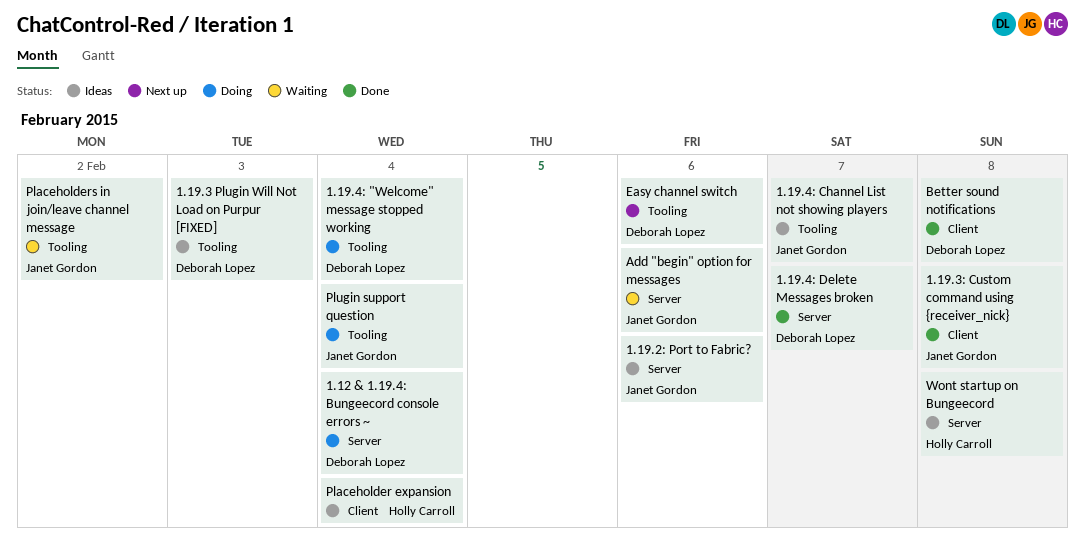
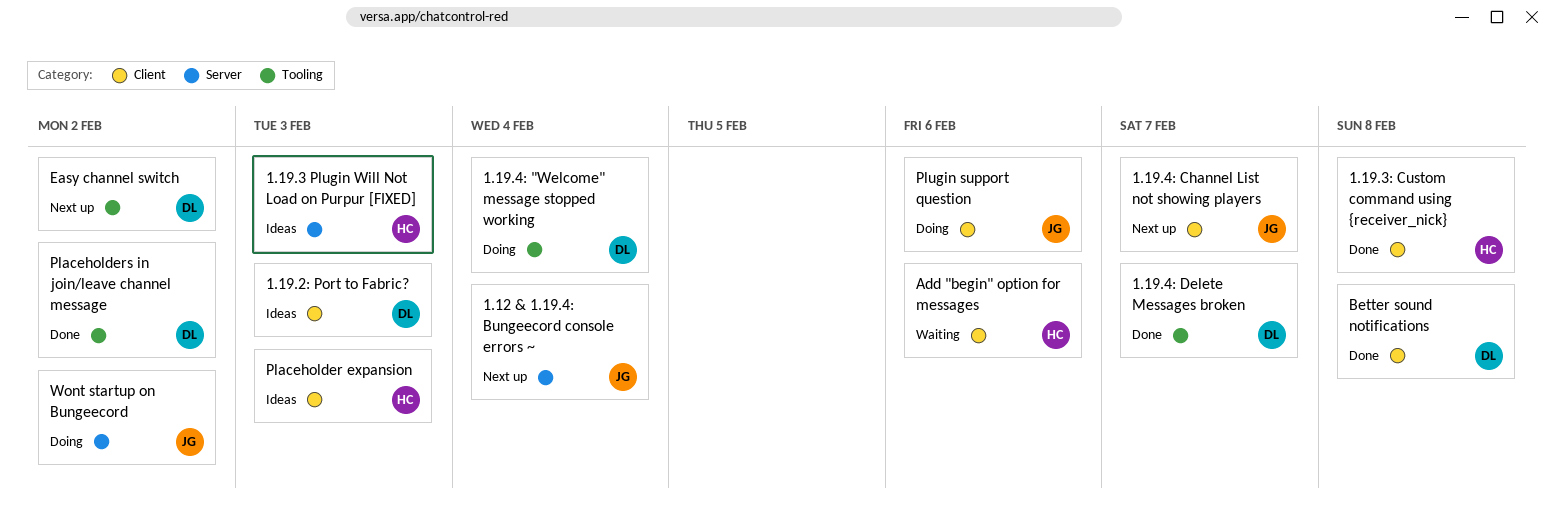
1.12 & 1.19.4: Bungeecord console errors ~, status: Doing -> Next up
1.12 & 1.19.4: Bungeecord console errors ~, owner: Deborah Lopez -> Janet Gordon
1.19.2: Port to Fabric?, owner: Janet Gordon -> Deborah Lopez
1.19.2: Port to Fabric?, label: Server -> Client
1.19.2: Port to Fabric?, due: Feb 6 -> Feb 3
1.19.3 Plugin Will Not Load on Purpur [FIXED], owner: Deborah Lopez -> Holly Carroll
1.19.3 Plugin Will Not Load on Purpur [FIXED], label: Tooling -> Server
1.19.3: Custom command using {receiver_nick}, owner: Janet Gordon -> Holly Carroll
1.19.4: Channel List not showing players, status: Ideas -> Next up
1.19.4: Channel List not showing players, label: Tooling -> Client
1.19.4: Delete Messages broken, label: Server -> Tooling
Add "begin" option for messages, owner: Janet Gordon -> Holly Carroll
Add "begin" option for messages, label: Server -> Client
Easy channel switch, due: Feb 6 -> Feb 2
Placeholder expansion, due: Feb 4 -> Feb 3
Placeholders in join/leave channel message, status: Waiting -> Done
Placeholders in join/leave channel message, owner: Janet Gordon -> Deborah Lopez
Plugin support question, label: Tooling -> Client
Plugin support question, due: Feb 4 -> Feb 6
Wont startup on Bungeecord, status: Ideas -> Doing
Wont startup on Bungeecord, owner: Holly Carroll -> Janet Gordon
Wont startup on Bungeecord, due: Feb 8 -> Feb 2

